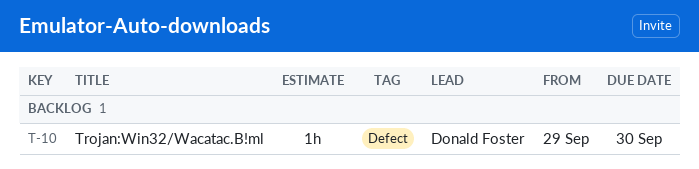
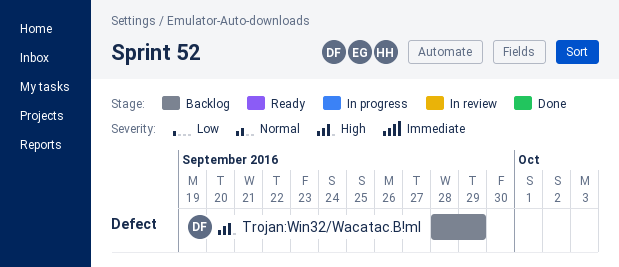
Trojan:Win32/Wacatac.B!ml, start: Sep 29 -> Sep 28
Trojan:Win32/Wacatac.B!ml, due: Sep 30 -> Sep 29

